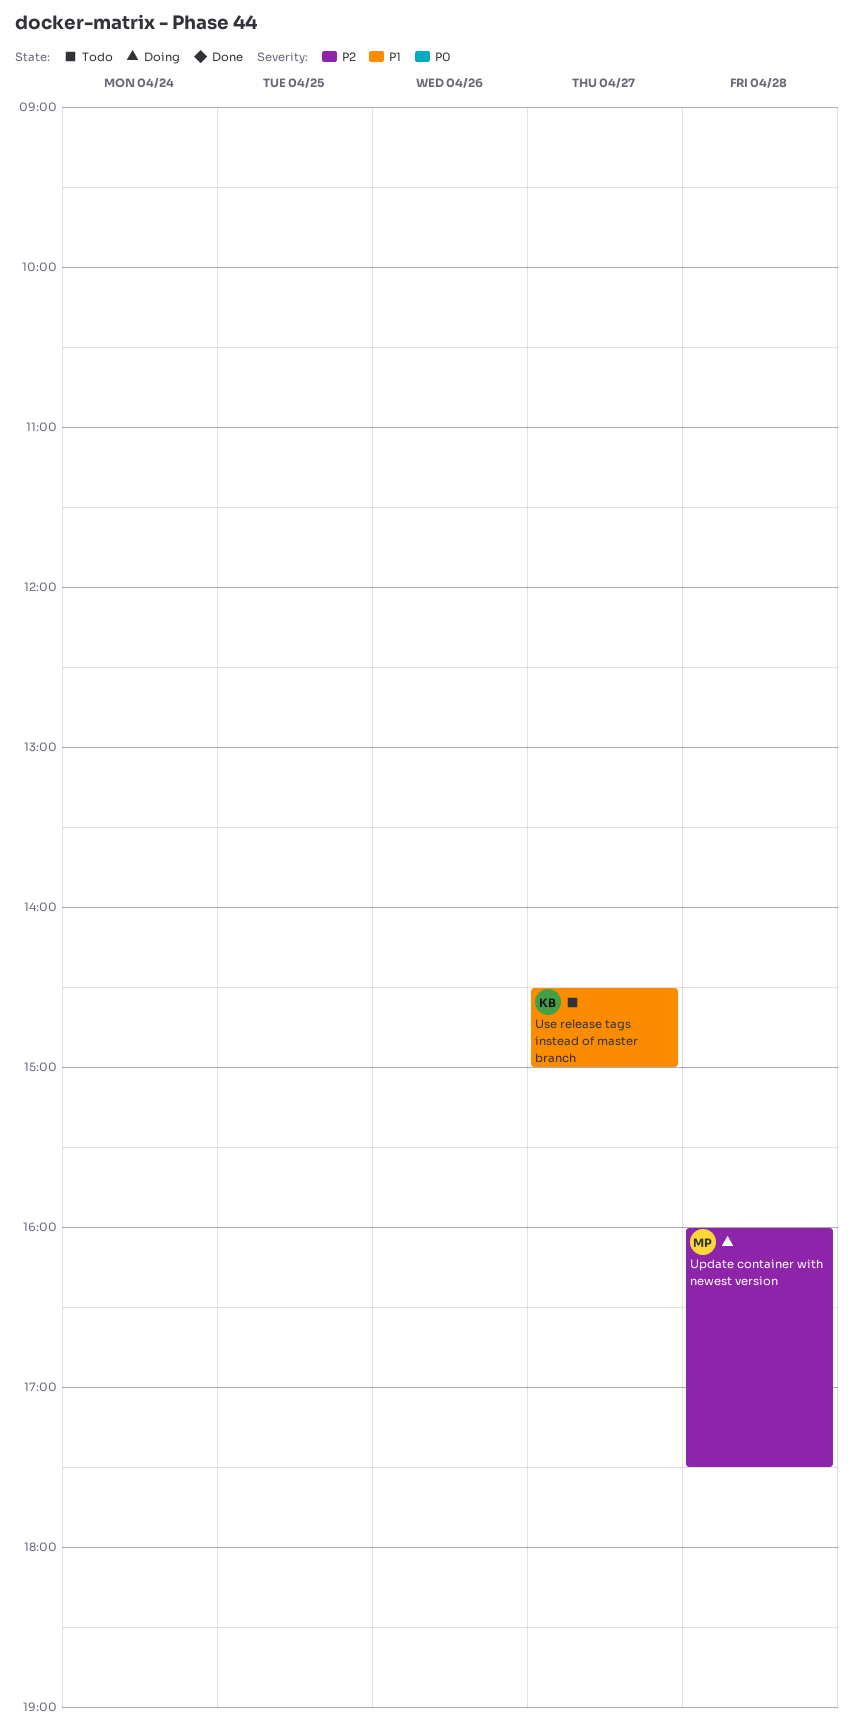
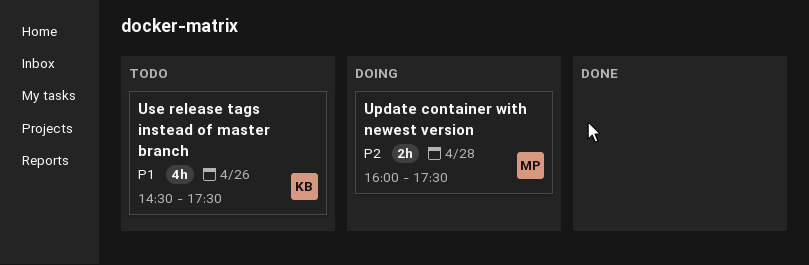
Use release tags instead of master branch, day: Apr 27 -> Apr 26
Use release tags instead of master branch, ends: 15:00 -> 17:30

